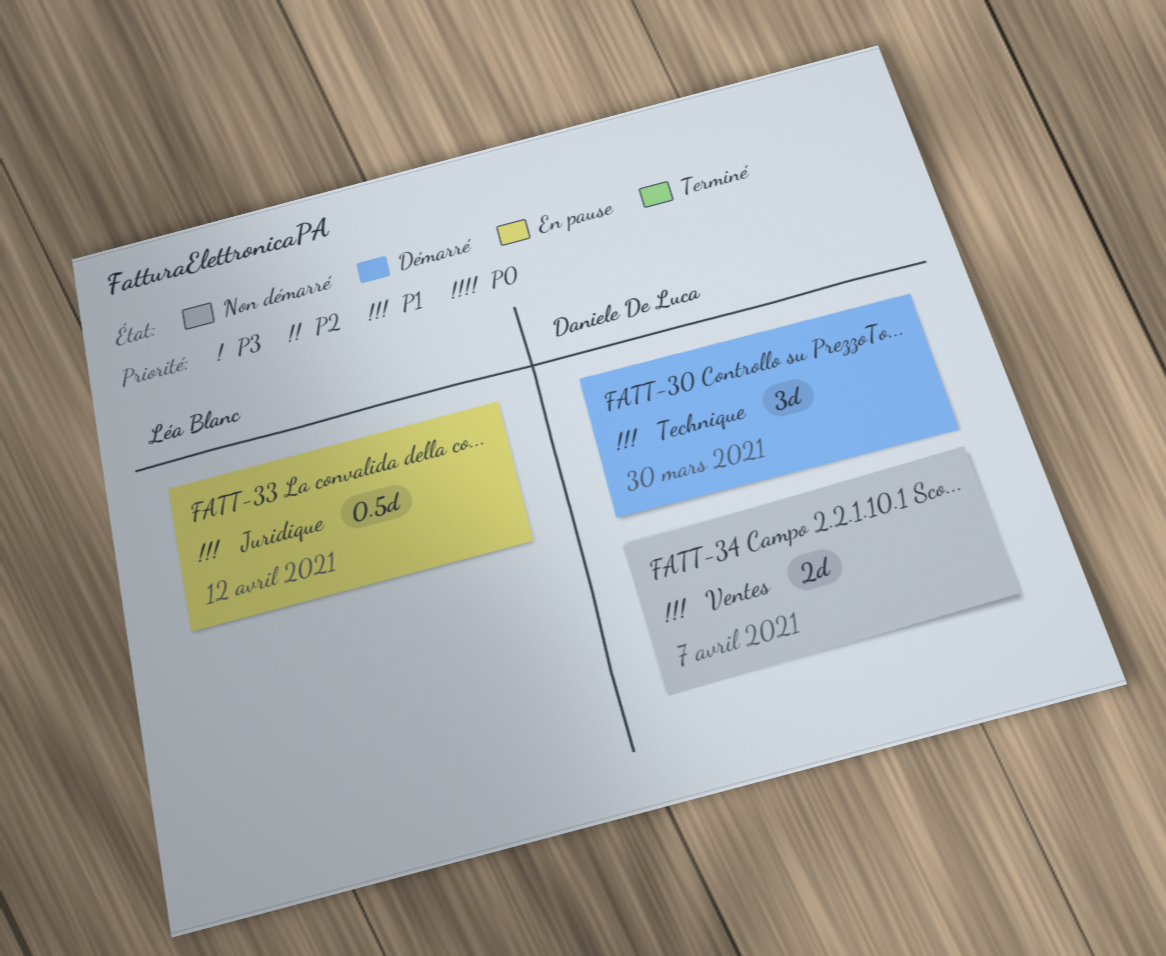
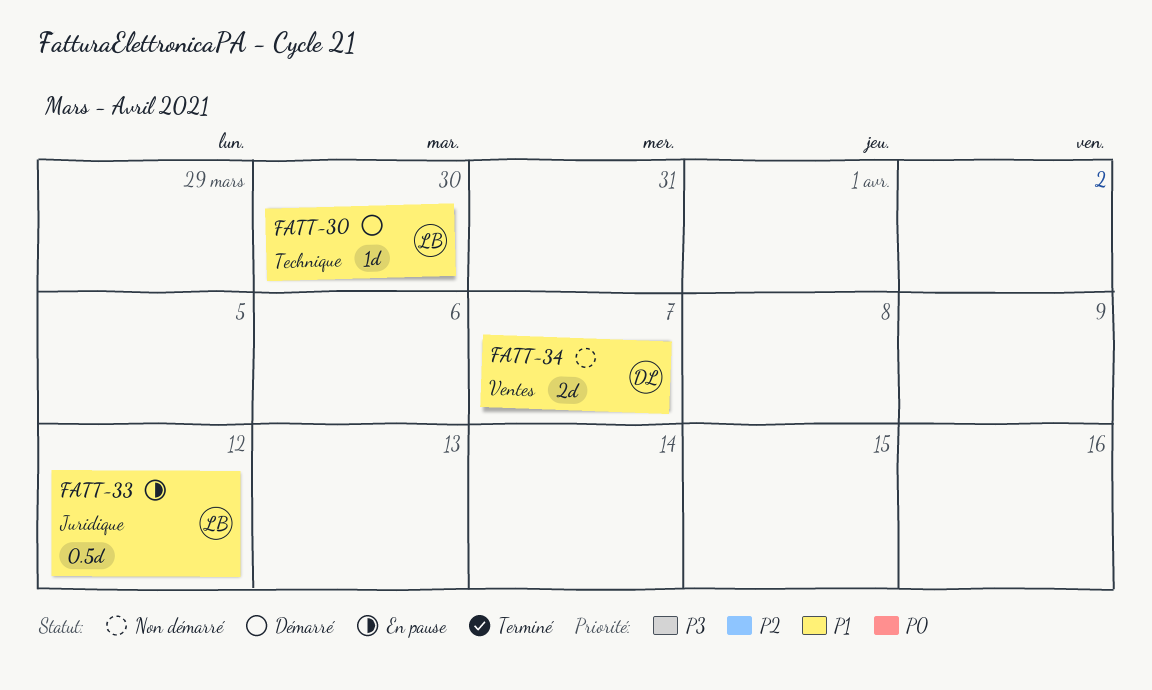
FATT-30, owner: Daniele De Luca -> Léa Blanc
FATT-30, estimate: 3d -> 1d

